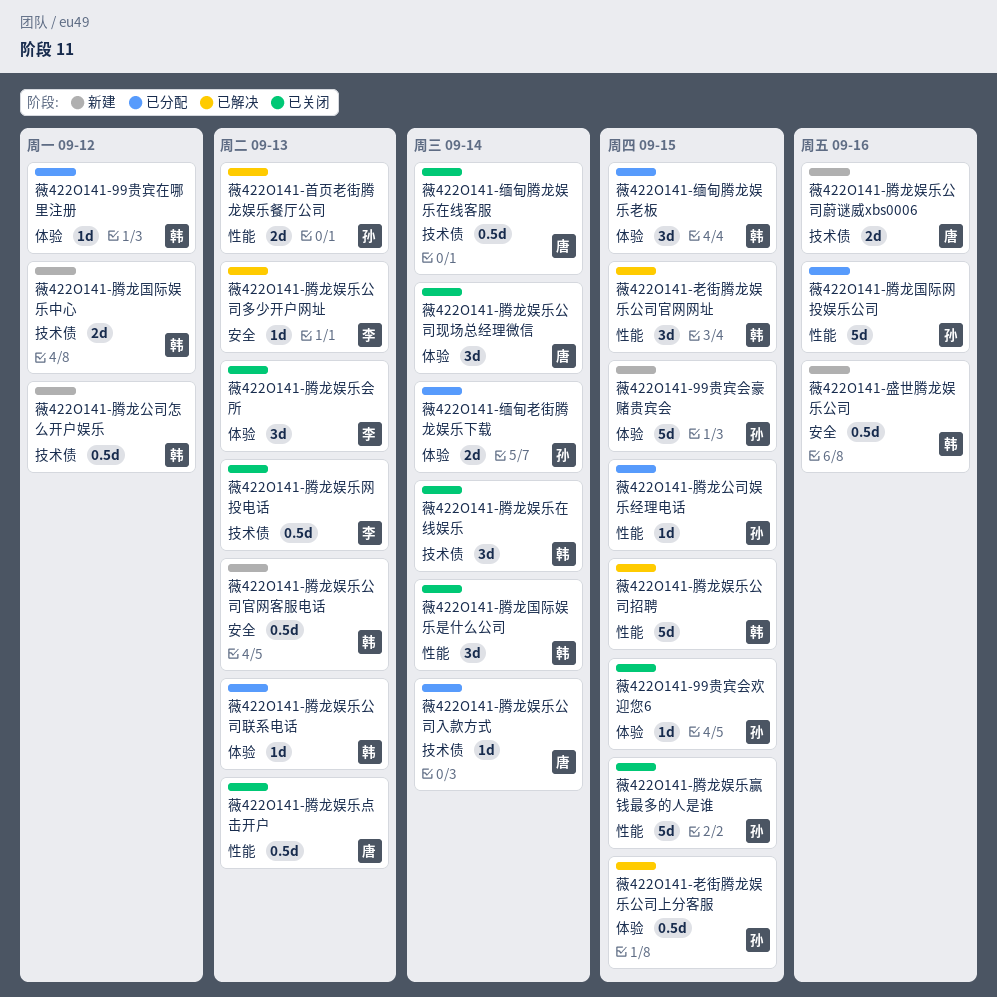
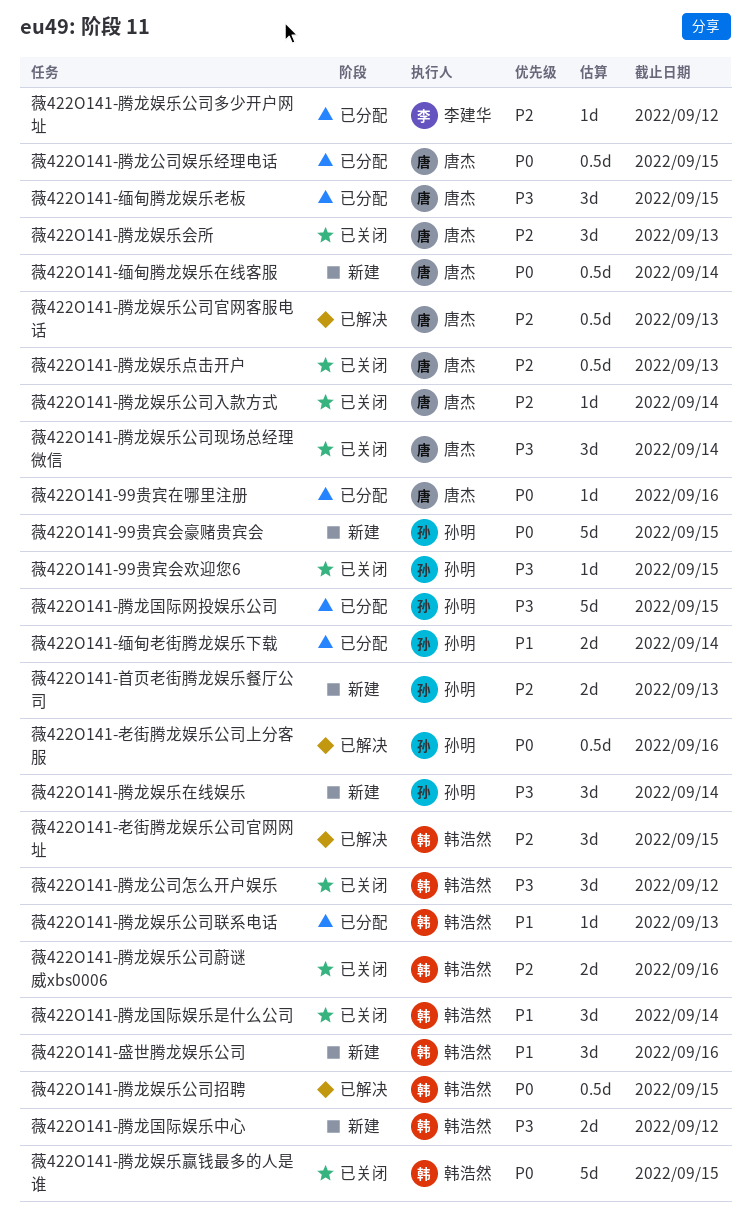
薇422O141-99贵宾在哪里注册, owner: 韩浩然 -> 唐杰
薇422O141-99贵宾在哪里注册, due: Sep 12 -> Sep 16
薇422O141-盛世腾龙娱乐公司, estimate: 0.5d -> 3d
薇422O141-缅甸腾龙娱乐在线客服, status: 已关闭 -> 新建
薇422O141-缅甸腾龙娱乐老板, owner: 韩浩然 -> 唐杰
薇422O141-老街腾龙娱乐公司上分客服, due: Sep 15 -> Sep 16
薇422O141-腾龙公司娱乐经理电话, owner: 孙明 -> 唐杰
薇422O141-腾龙公司娱乐经理电话, estimate: 1d -> 0.5d
薇422O141-腾龙公司怎么开户娱乐, status: 新建 -> 已关闭
薇422O141-腾龙公司怎么开户娱乐, estimate: 0.5d -> 3d
薇422O141-腾龙国际网投娱乐公司, due: Sep 16 -> Sep 15
薇422O141-腾龙娱乐会所, owner: 李建华 -> 唐杰
薇422O141-腾龙娱乐公司入款方式, status: 已分配 -> 已关闭
薇422O141-腾龙娱乐公司多少开户网址, status: 已解决 -> 已分配
薇422O141-腾龙娱乐公司多少开户网址, due: Sep 13 -> Sep 12
薇422O141-腾龙娱乐公司官网客服电话, status: 新建 -> 已解决
薇422O141-腾龙娱乐公司官网客服电话, owner: 韩浩然 -> 唐杰
薇422O141-腾龙娱乐公司招聘, estimate: 5d -> 0.5d
薇422O141-腾龙娱乐公司蔚谜威xbs0006, status: 新建 -> 已关闭
薇422O141-腾龙娱乐公司蔚谜威xbs0006, owner: 唐杰 -> 韩浩然
薇422O141-腾龙娱乐在线娱乐, status: 已关闭 -> 新建
薇422O141-腾龙娱乐在线娱乐, owner: 韩浩然 -> 孙明
薇422O141-腾龙娱乐网投电话: present -> none
薇422O141-腾龙娱乐赢钱最多的人是谁, owner: 孙明 -> 韩浩然
薇422O141-首页老街腾龙娱乐餐厅公司, status: 已解决 -> 新建

